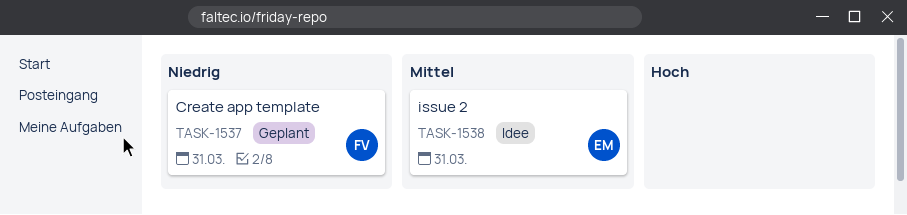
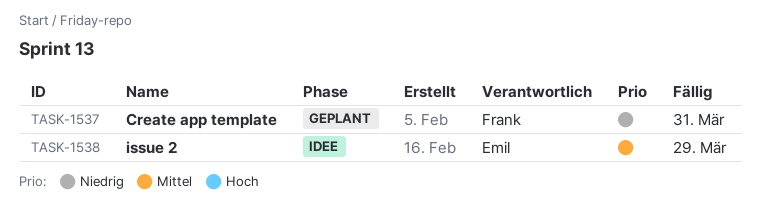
TASK-1538, due: Mar 31 -> Mar 29

